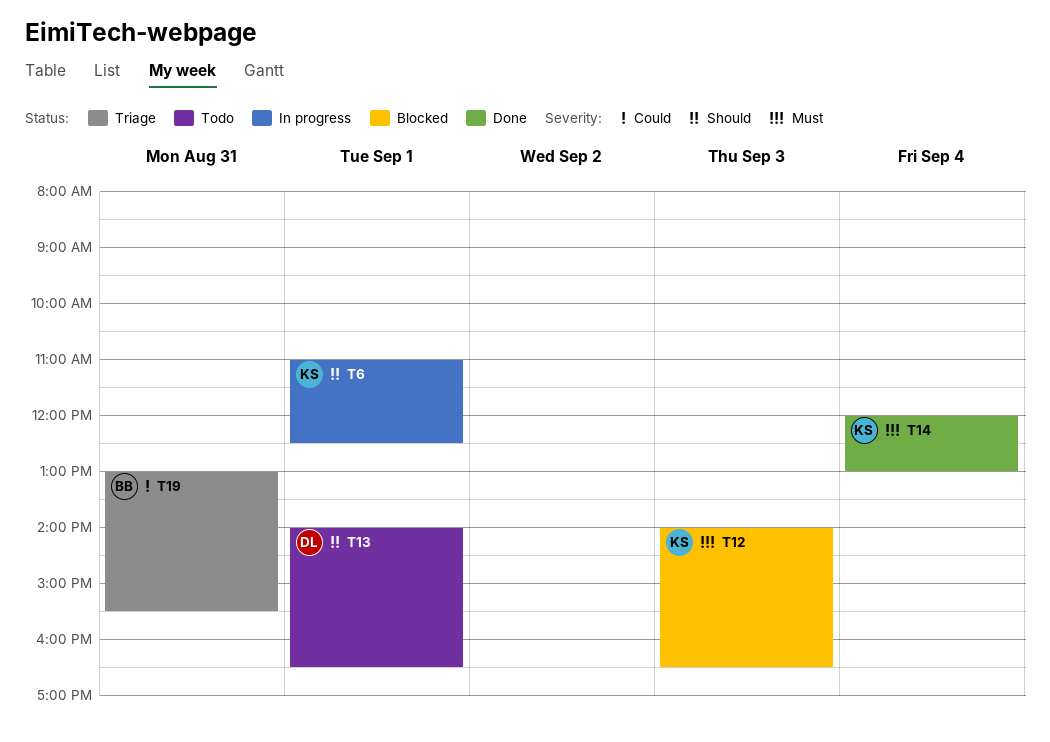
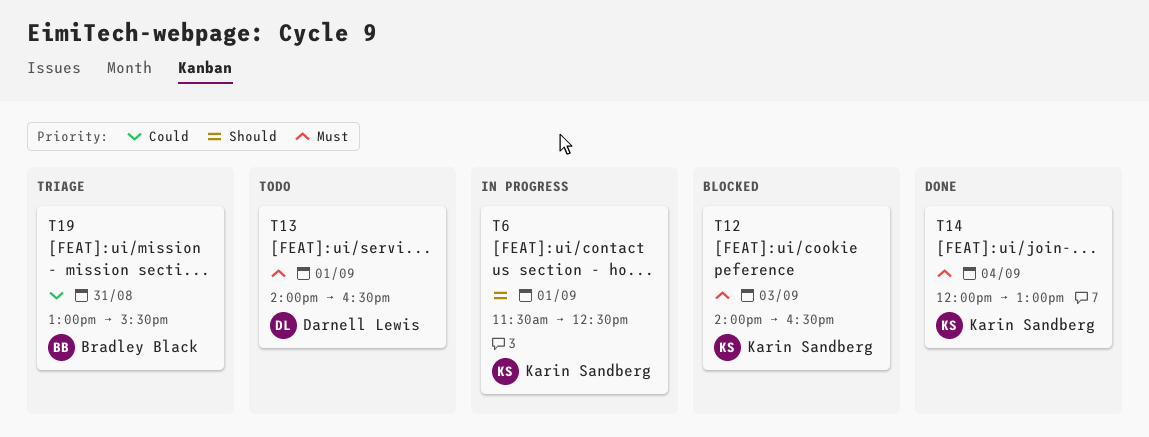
T6, begins: 11:00 -> 11:30
T13, priority: Should -> Must

